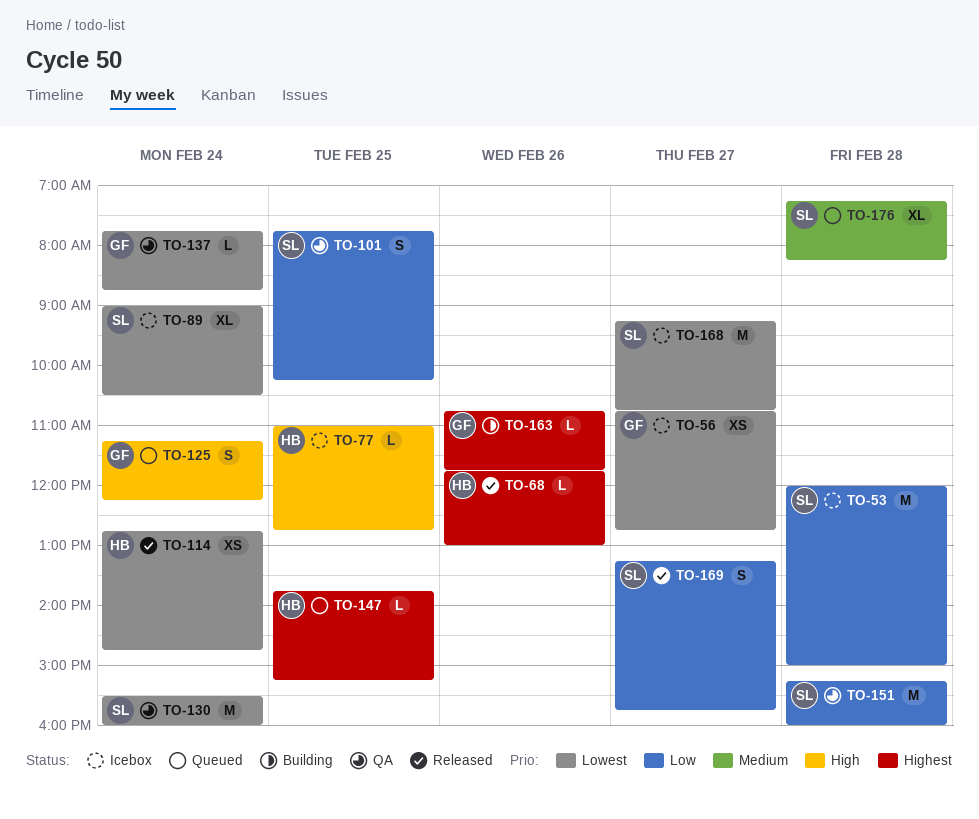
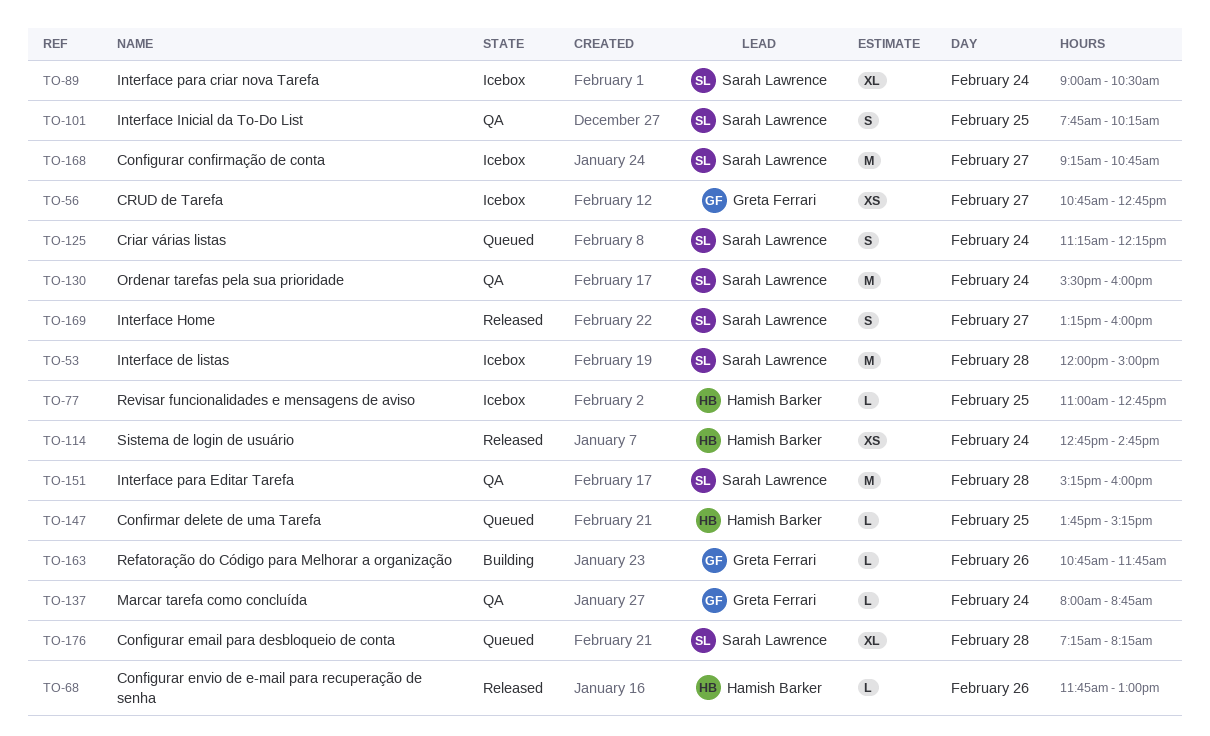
TO-125, owner: Greta Ferrari -> Sarah Lawrence
TO-137, begins: 07:45 -> 08:00
TO-169, ends: 15:45 -> 16:00

